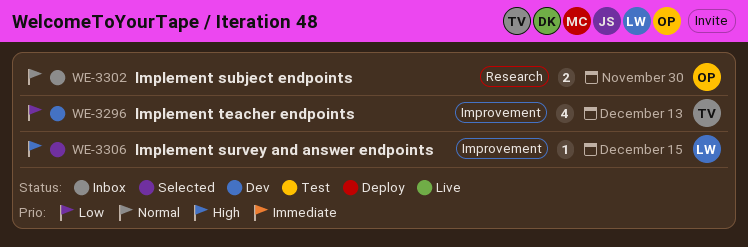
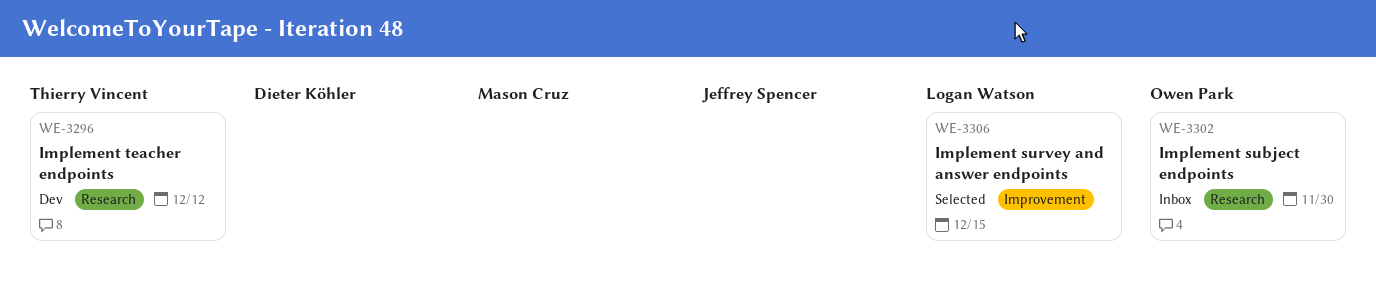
WE-3296, label: Improvement -> Research
WE-3296, due: Dec 13 -> Dec 12

